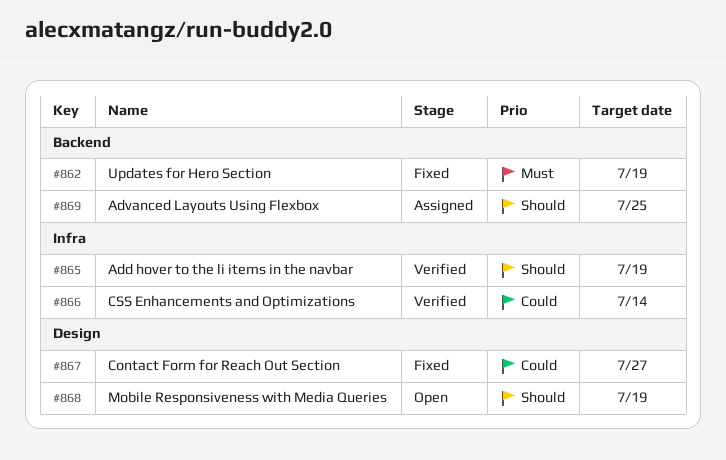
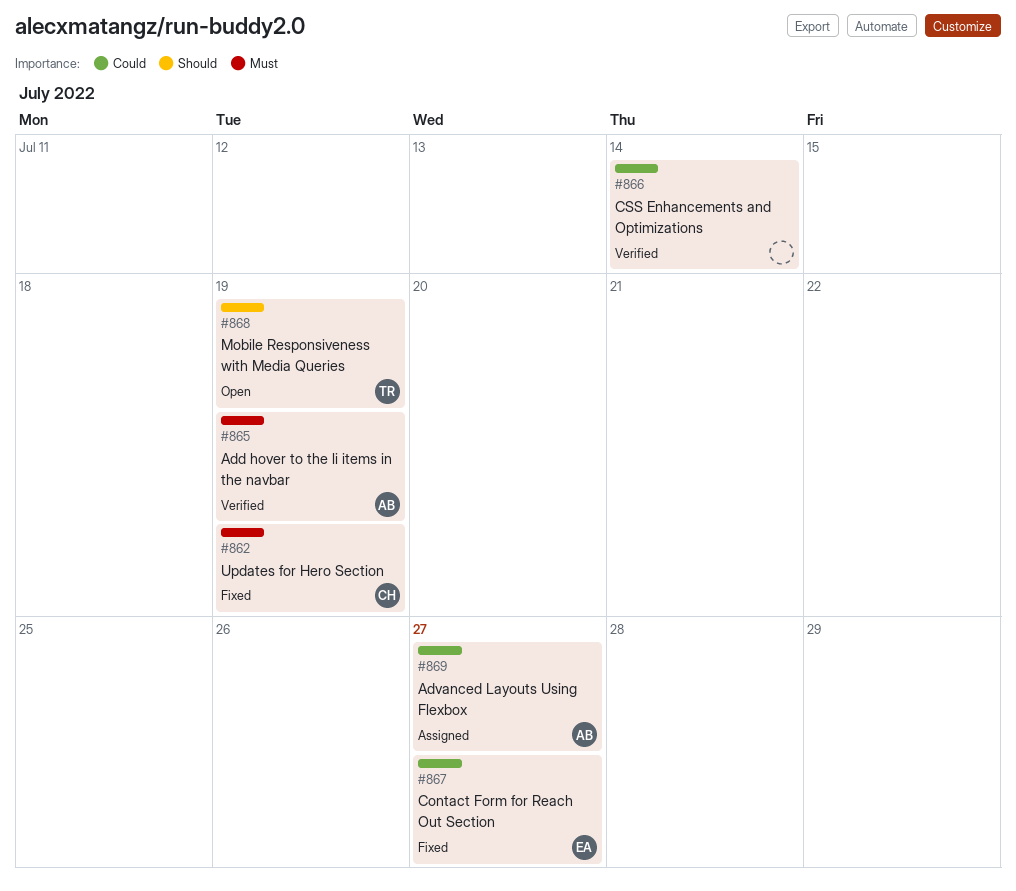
#865, priority: Should -> Must
#869, priority: Should -> Could
#869, due: Jul 25 -> Jul 27

